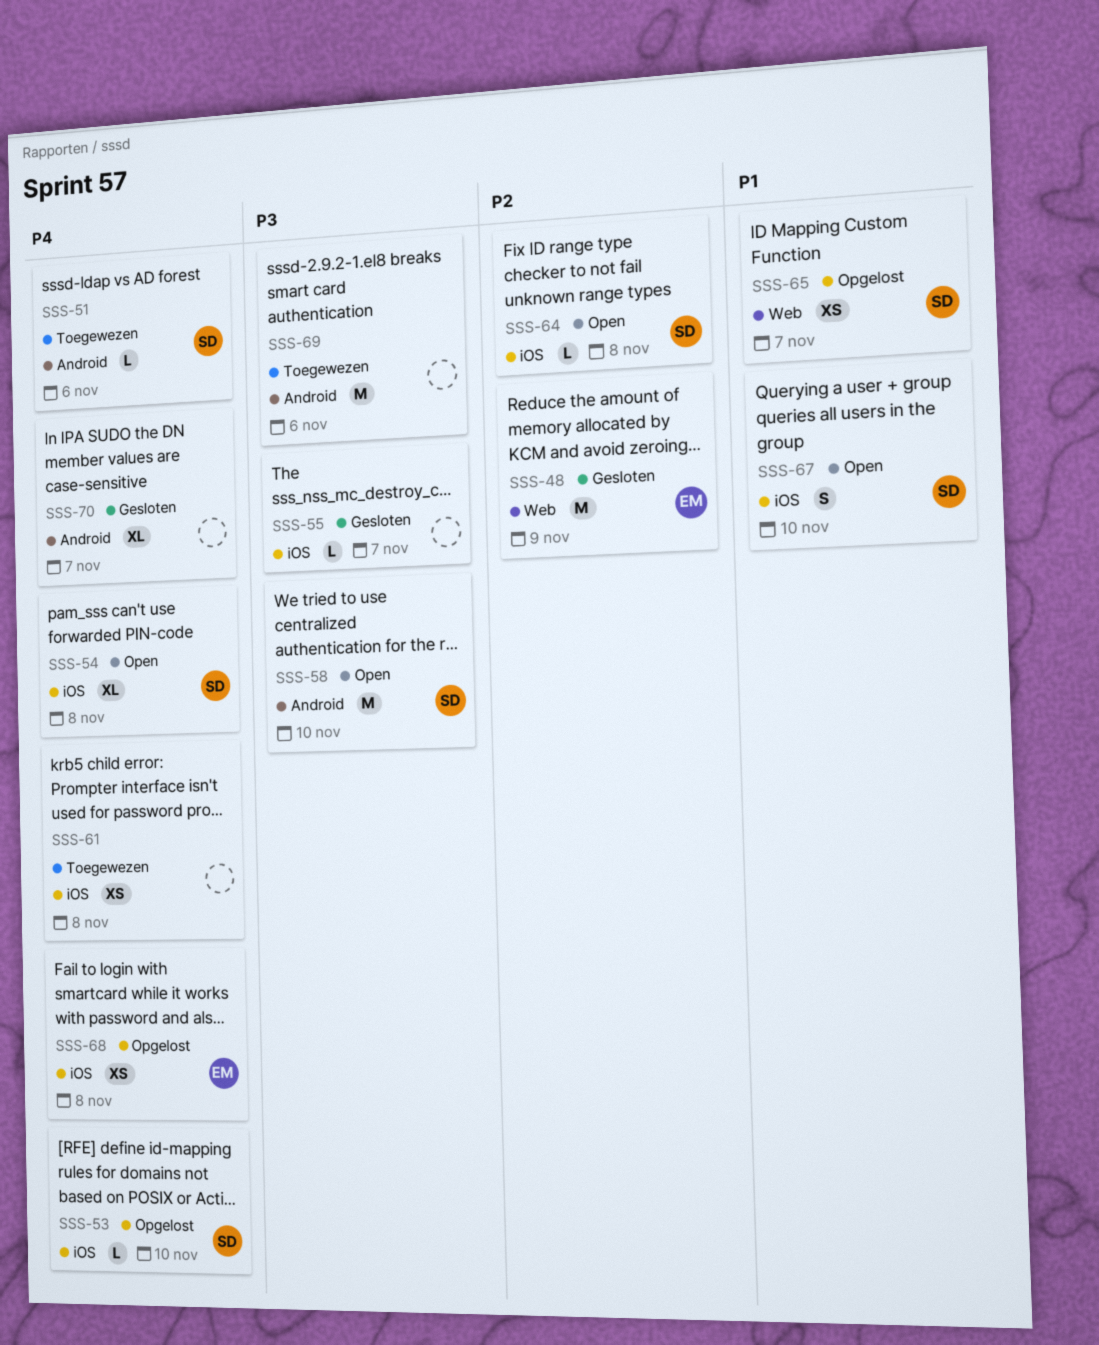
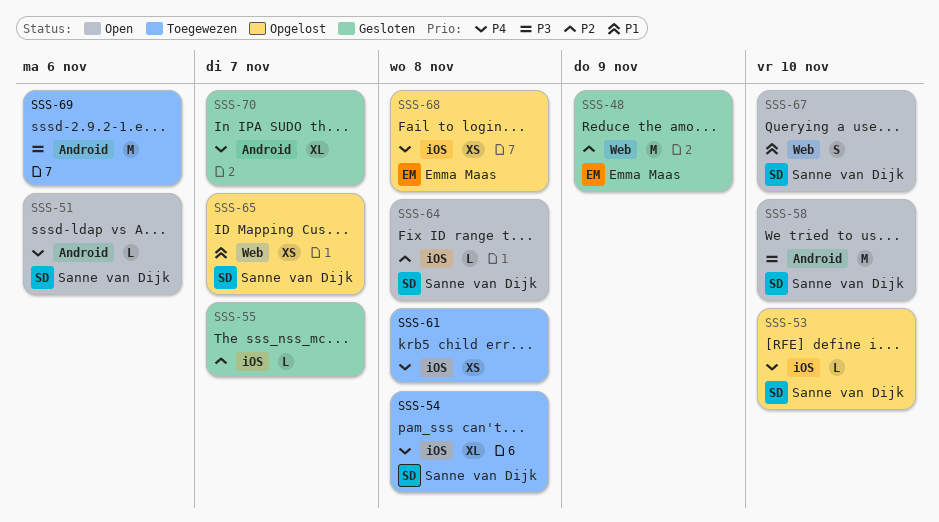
SSS-51, status: Toegewezen -> Open
SSS-54, status: Open -> Toegewezen
SSS-55, priority: P3 -> P2
SSS-67, label: iOS -> Web

